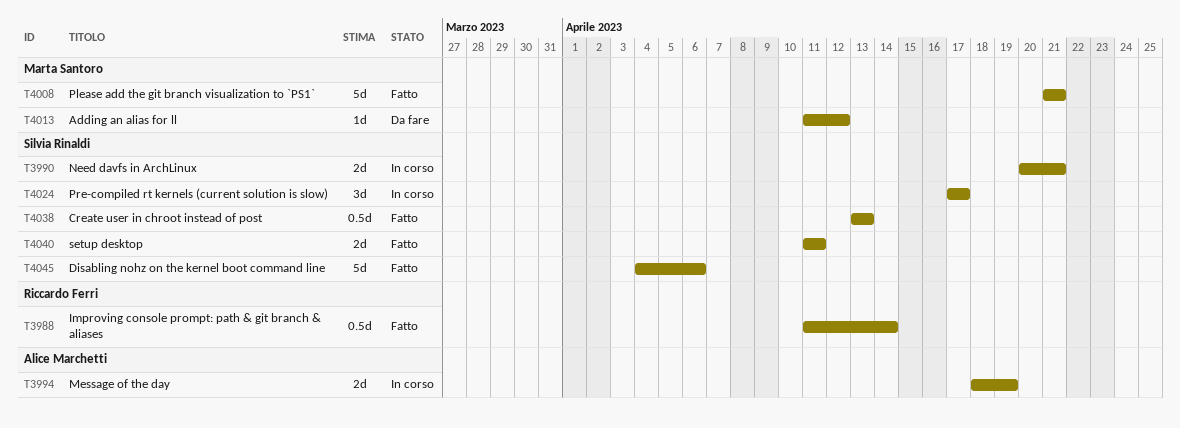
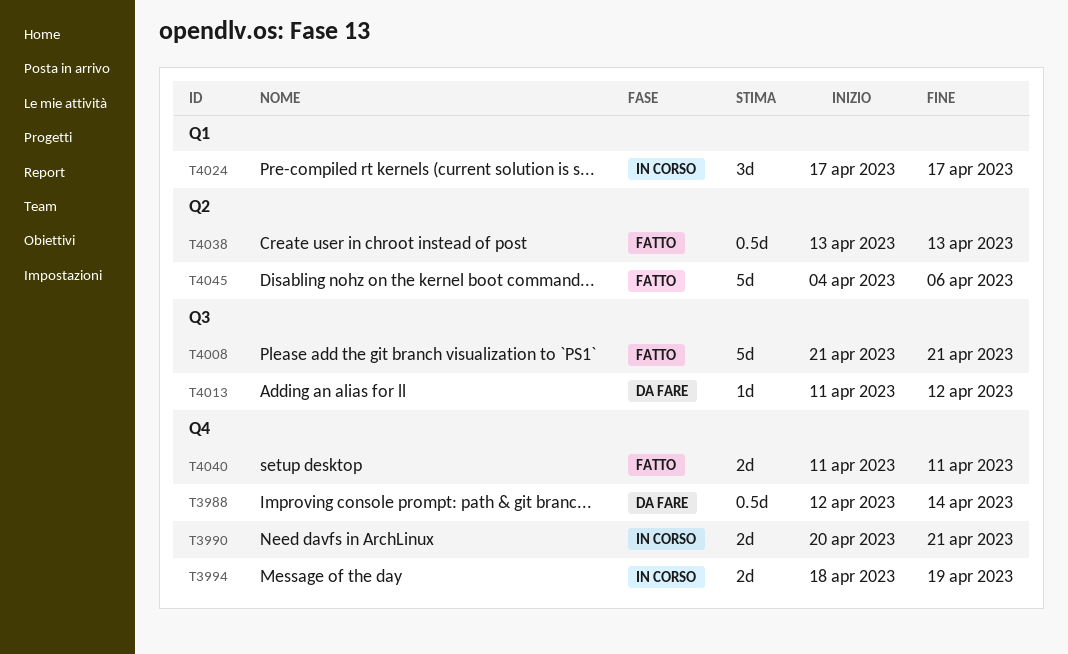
T3988, status: Fatto -> Da fare
T3988, start: Apr 11 -> Apr 12

